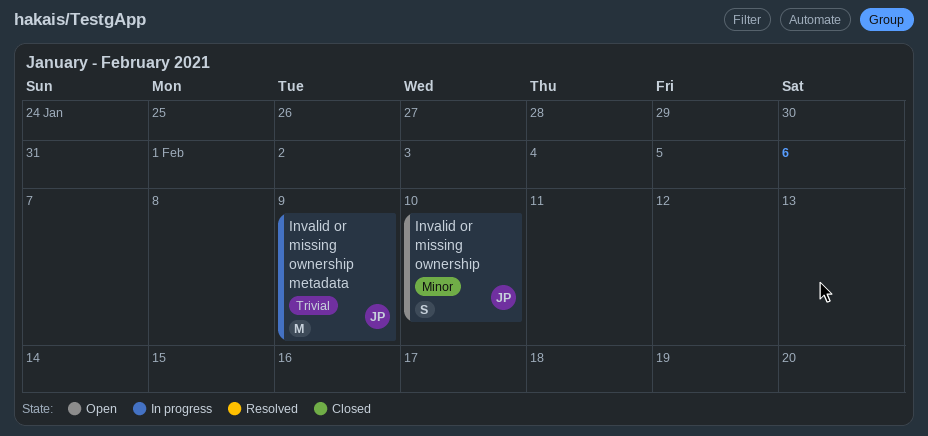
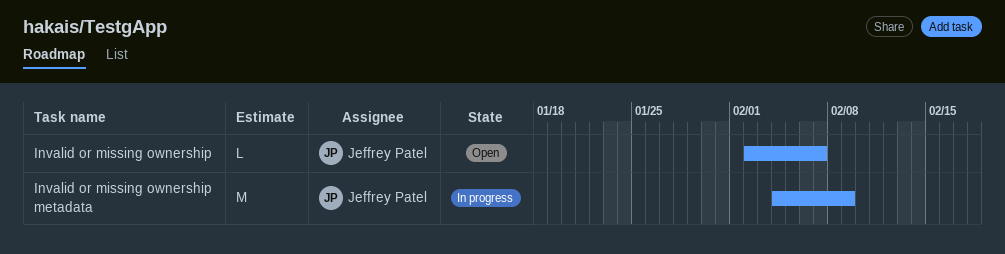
Invalid or missing ownership, estimate: S -> L
Invalid or missing ownership, due: Feb 10 -> Feb 7

